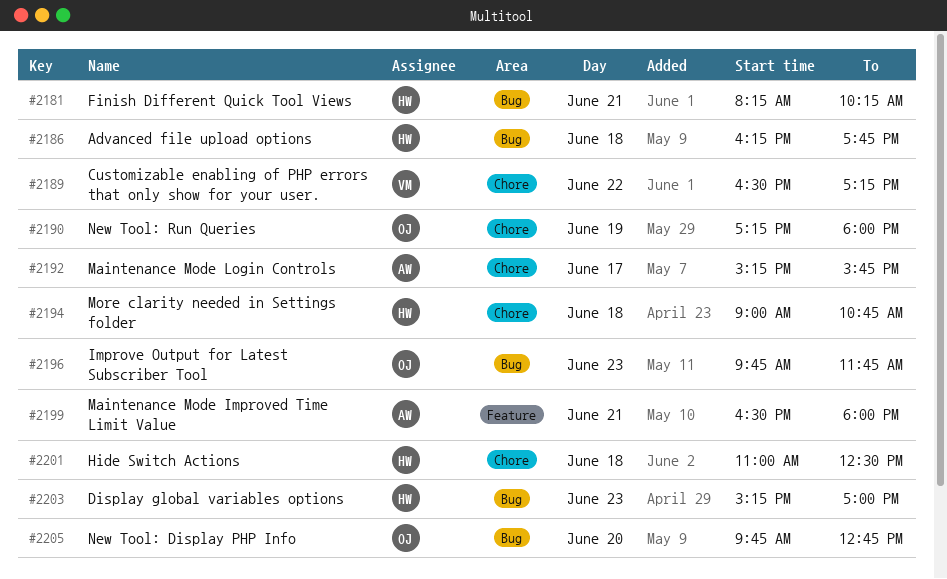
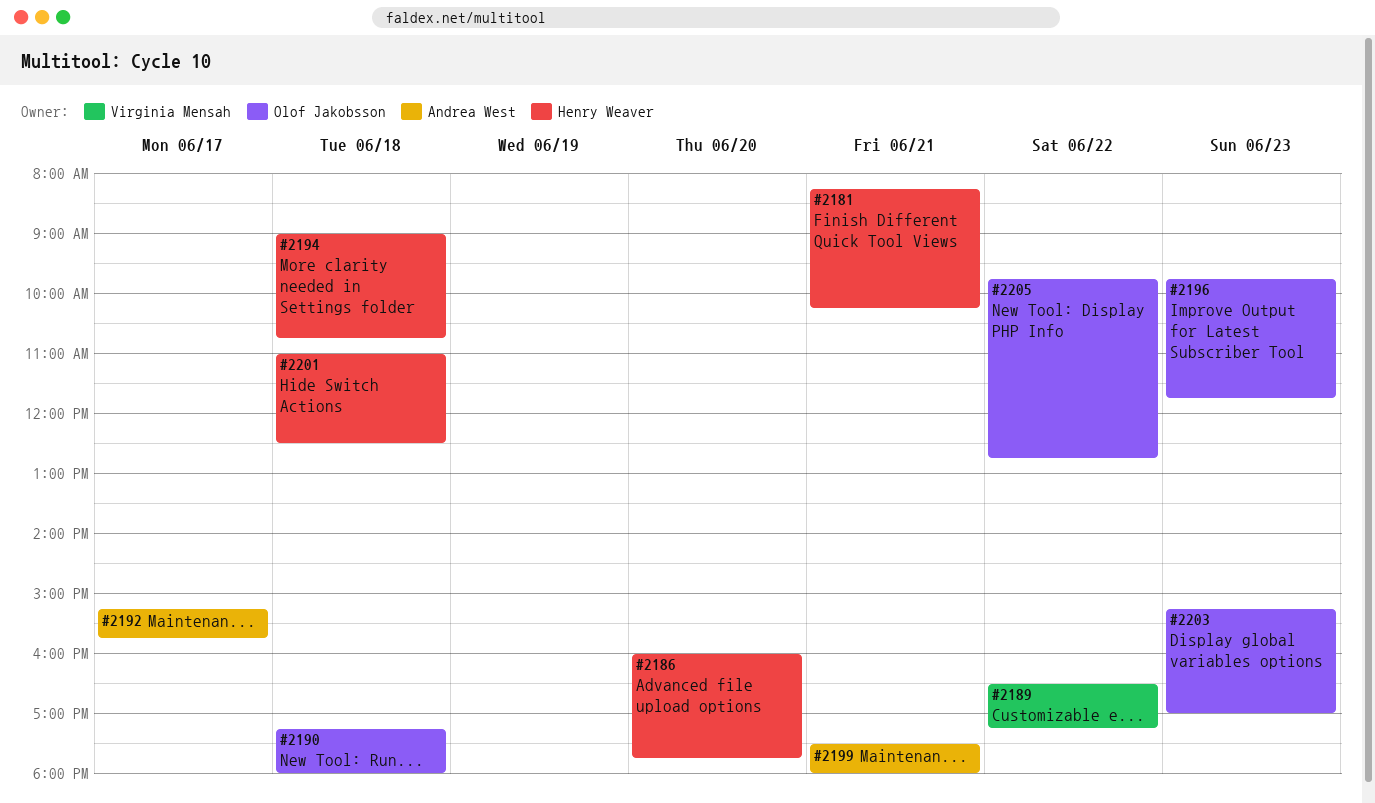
#2186, day: Jun 18 -> Jun 20
#2186, begins: 16:15 -> 16:00
#2190, day: Jun 19 -> Jun 18
#2199, begins: 16:30 -> 17:30
#2203, owner: Henry Weaver -> Olof Jakobsson
#2205, day: Jun 20 -> Jun 22

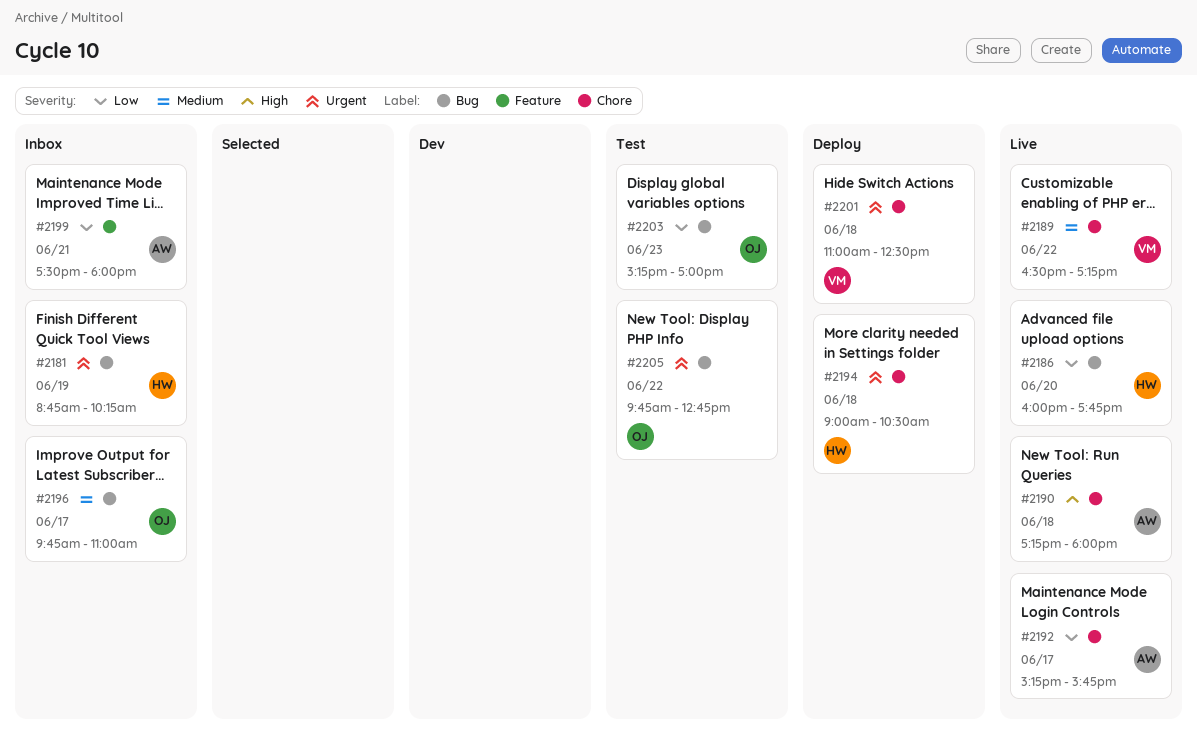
#2181, day: Jun 21 -> Jun 19
#2181, begins: 08:15 -> 08:45
#2190, owner: Olof Jakobsson -> Andrea West
#2194, ends: 10:45 -> 10:30
#2196, day: Jun 23 -> Jun 17
#2196, ends: 11:45 -> 11:00
#2201, owner: Henry Weaver -> Virginia Mensah

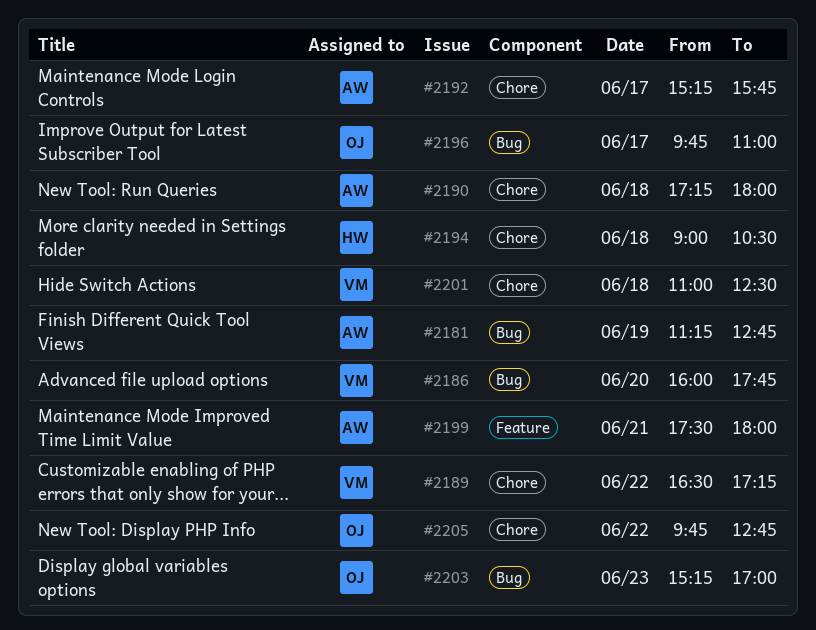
#2181, owner: HW -> AW
#2181, begins: 08:45 -> 11:15
#2181, ends: 10:15 -> 12:45
#2186, owner: HW -> VM
#2205, label: Bug -> Chore

